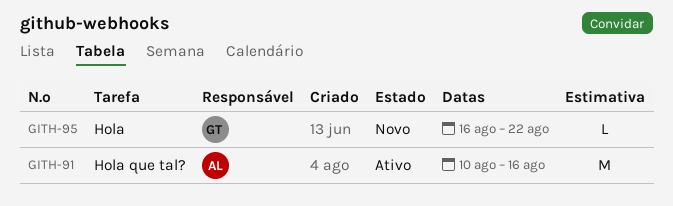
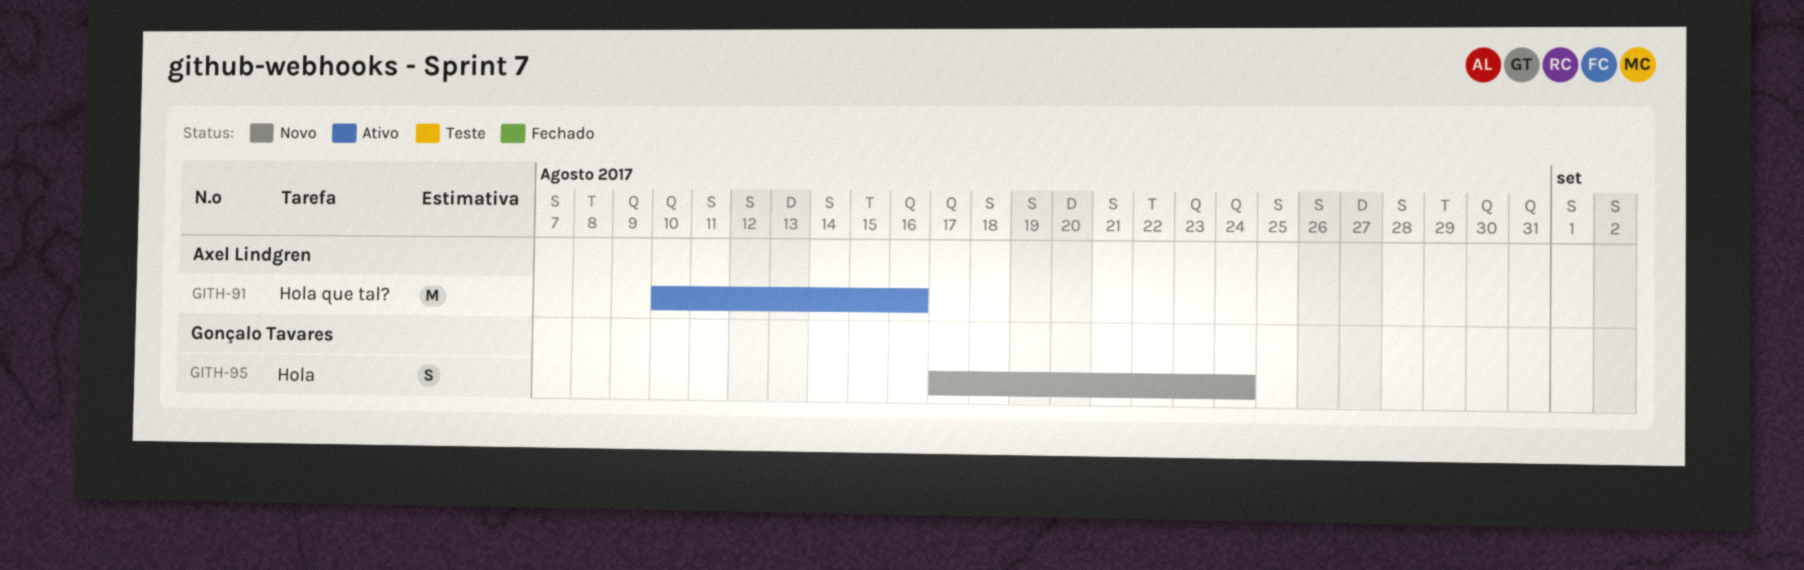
GITH-95, estimate: L -> S
GITH-95, start: Aug 16 -> Aug 17
GITH-95, due: Aug 22 -> Aug 24

